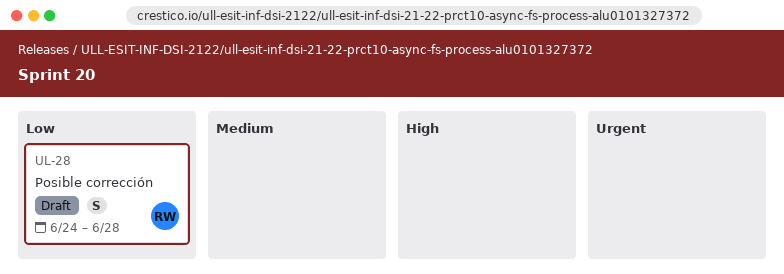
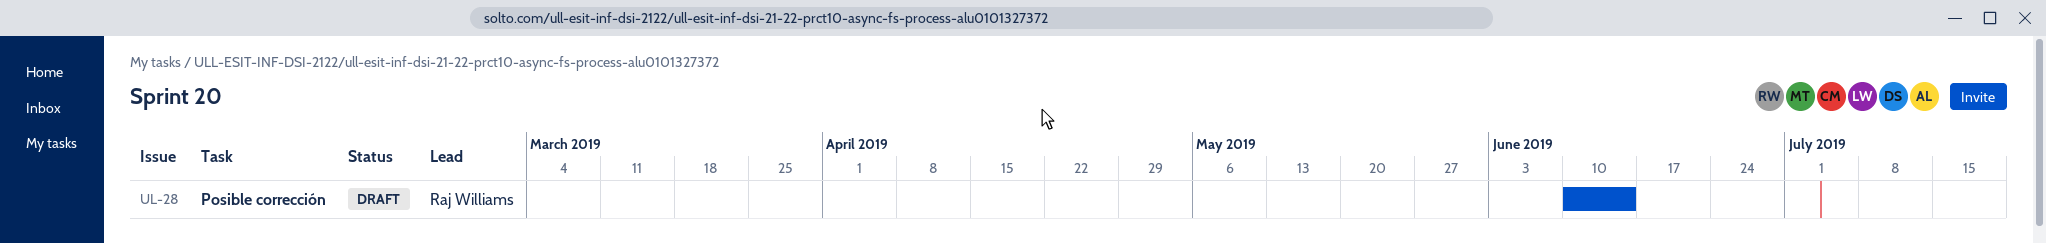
UL-28, start: Jun 24 -> Jun 10
UL-28, due: Jun 28 -> Jun 14

